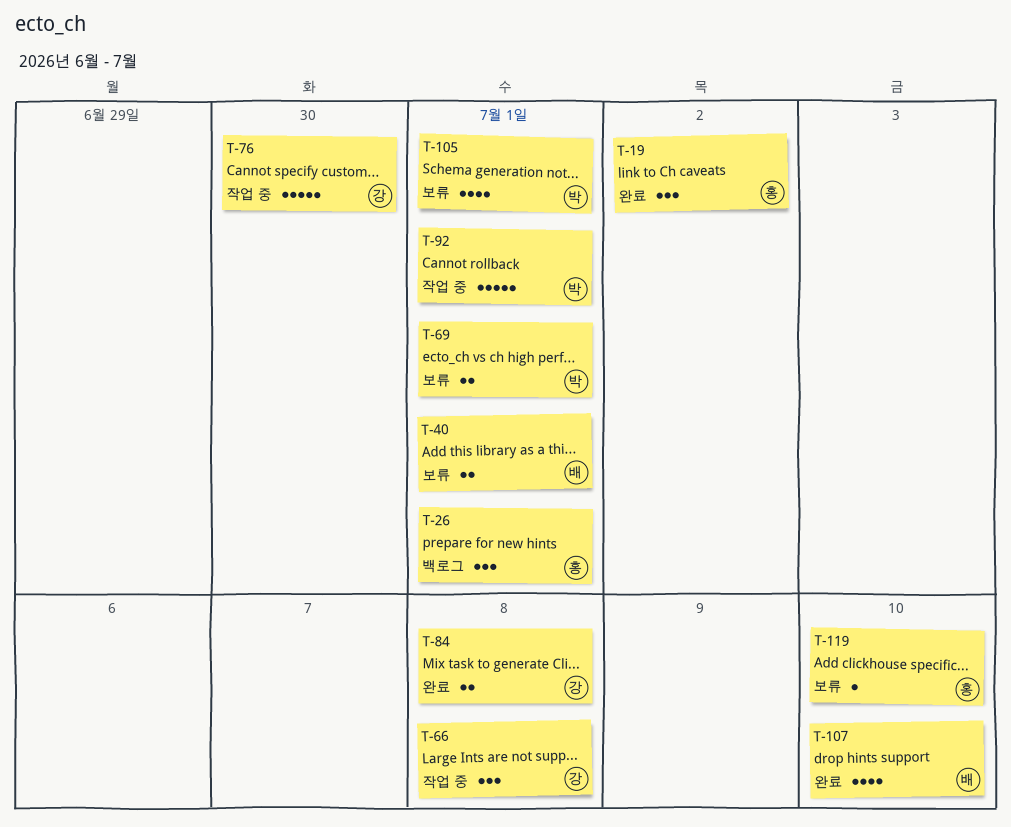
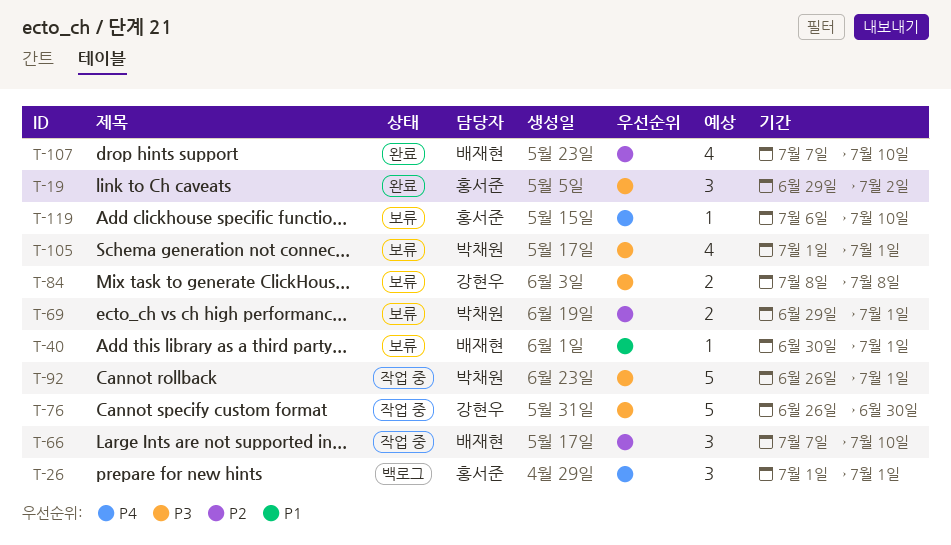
T-40, estimate: 2 -> 1
T-66, owner: 강현우 -> 배재현
T-66, due: Jul 8 -> Jul 10
T-84, status: 완료 -> 보류

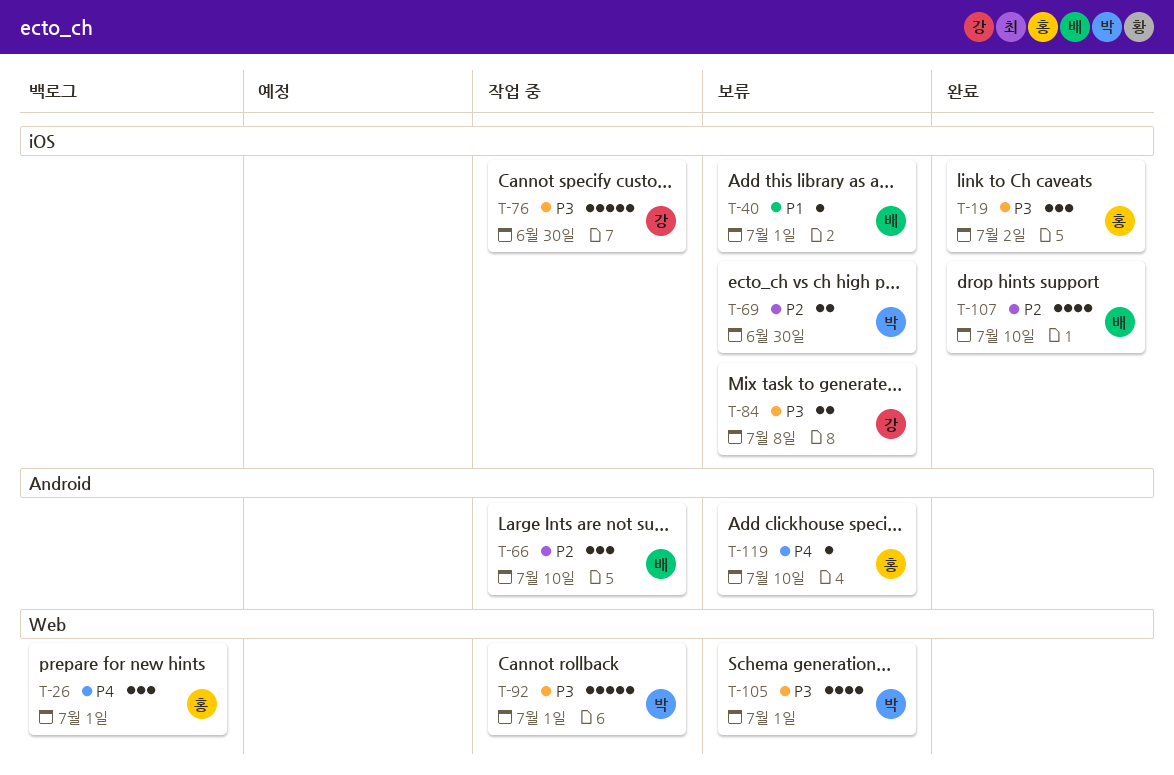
T-69, due: Jul 1 -> Jun 30

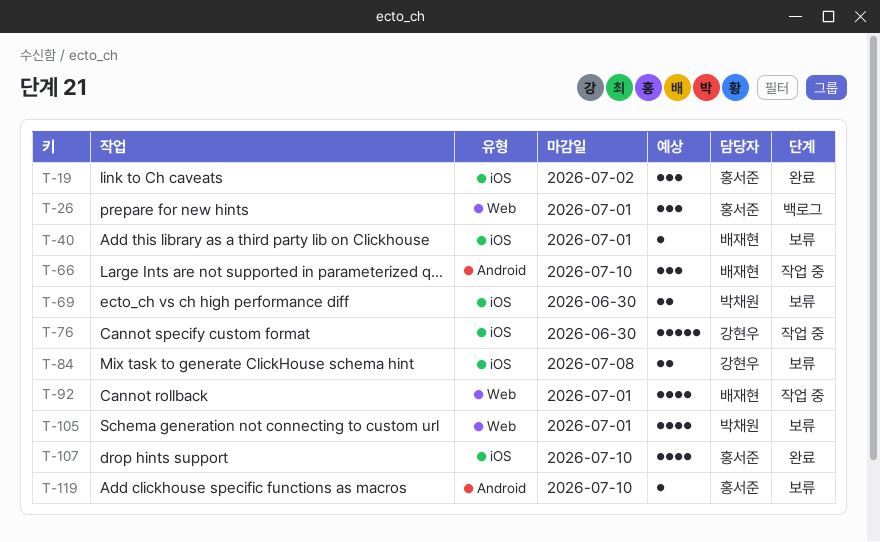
T-92, owner: 박채원 -> 배재현
T-92, estimate: 5 -> 4
T-107, owner: 배재현 -> 홍서준

